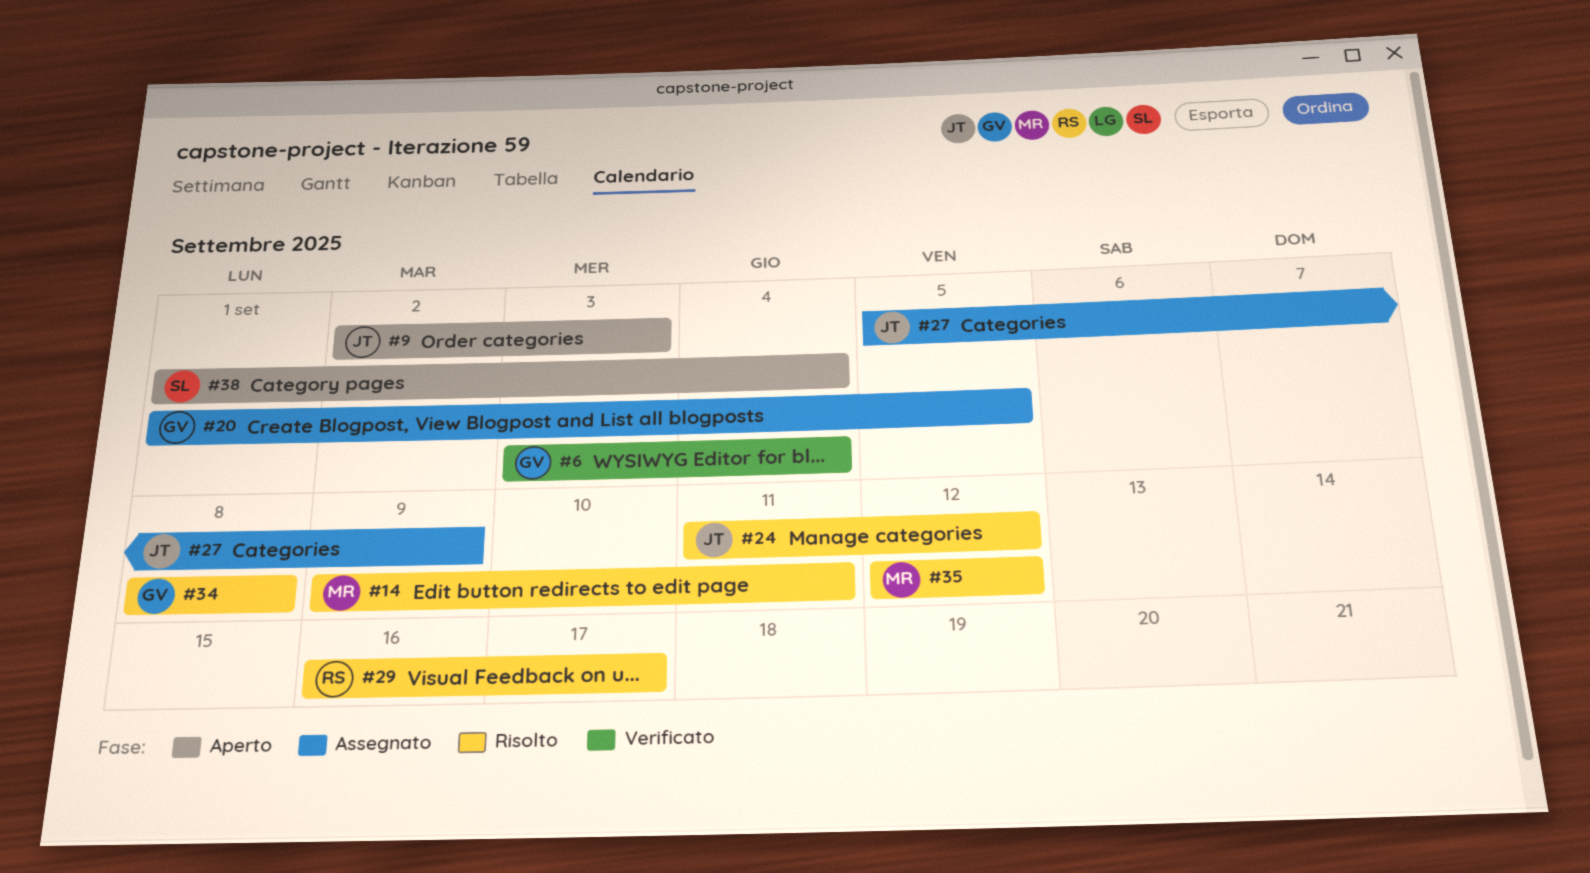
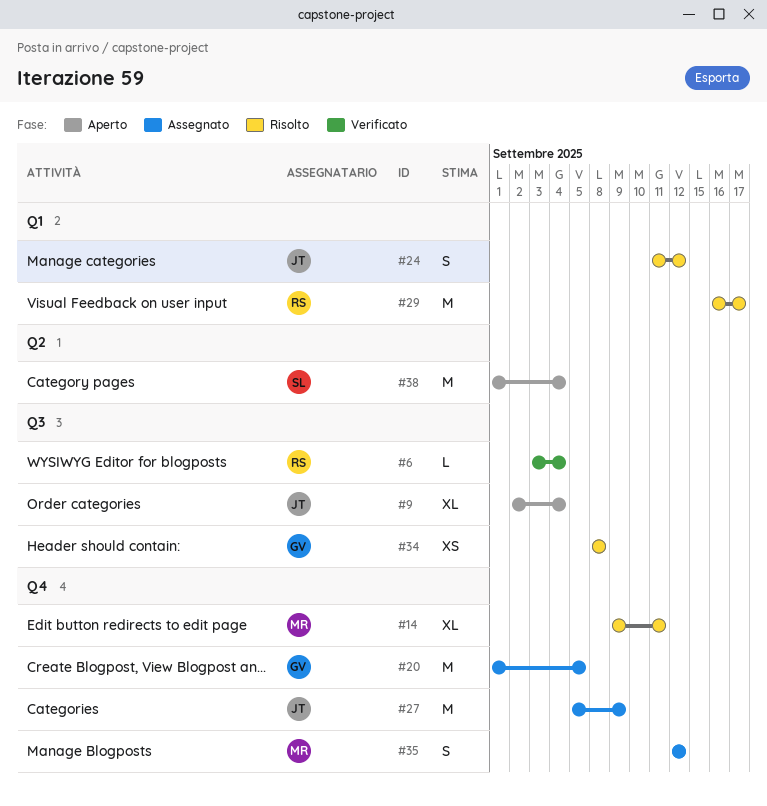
#6, owner: GV -> RS
#9, due: Sep 3 -> Sep 4
#35, status: Risolto -> Assegnato

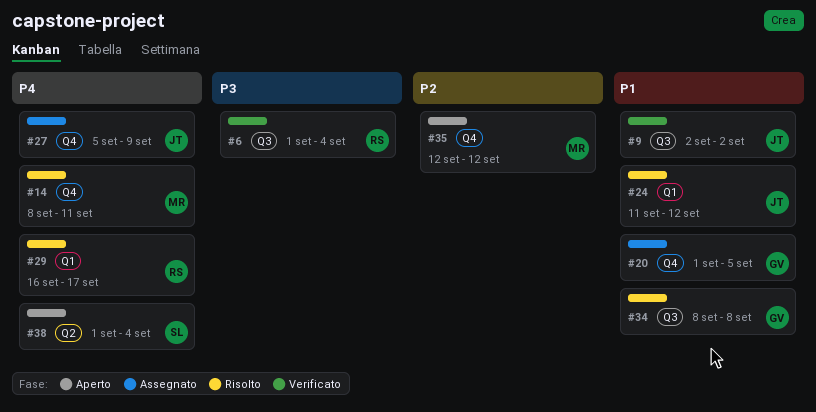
#6, start: Sep 3 -> Sep 1
#9, status: Aperto -> Verificato
#9, due: Sep 4 -> Sep 2
#14, start: Sep 9 -> Sep 8
#35, status: Assegnato -> Aperto

